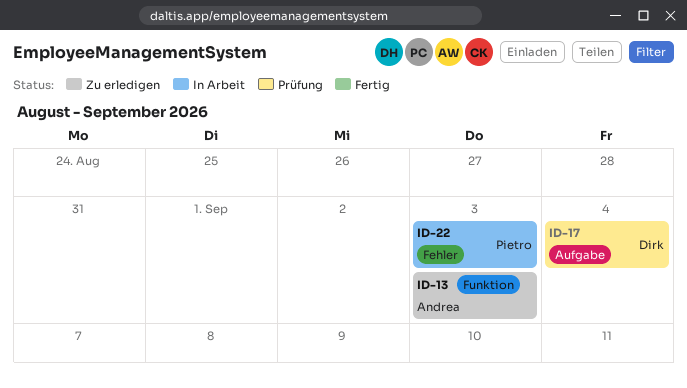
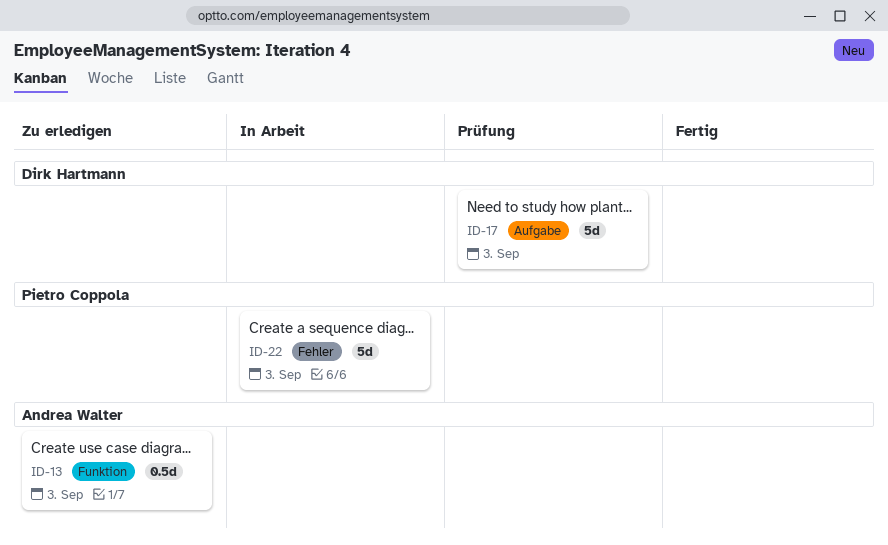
ID-17, due: Sep 4 -> Sep 3

